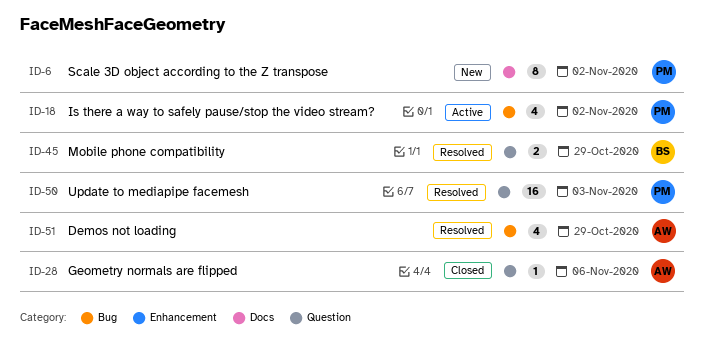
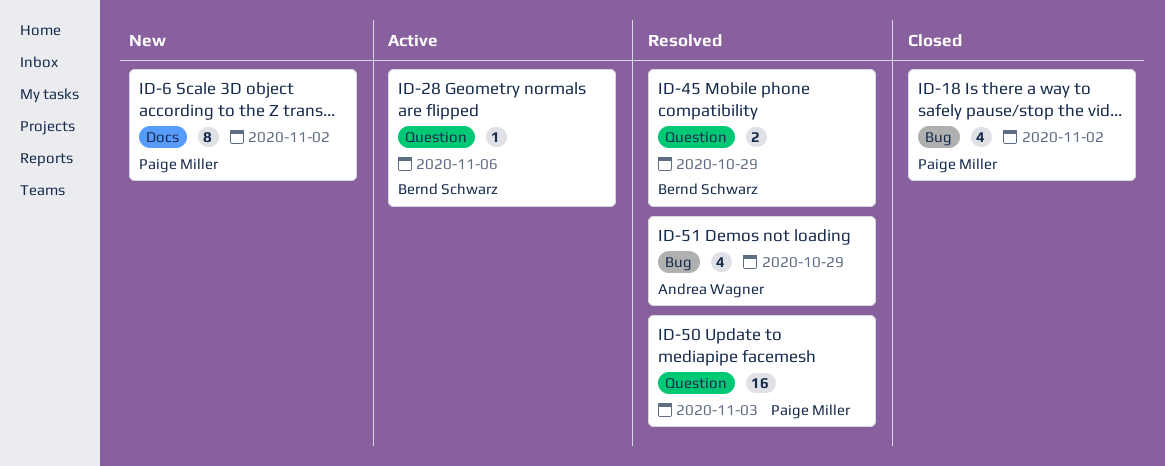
ID-18, status: Active -> Closed
ID-28, status: Closed -> Active
ID-28, owner: Andrea Wagner -> Bernd Schwarz

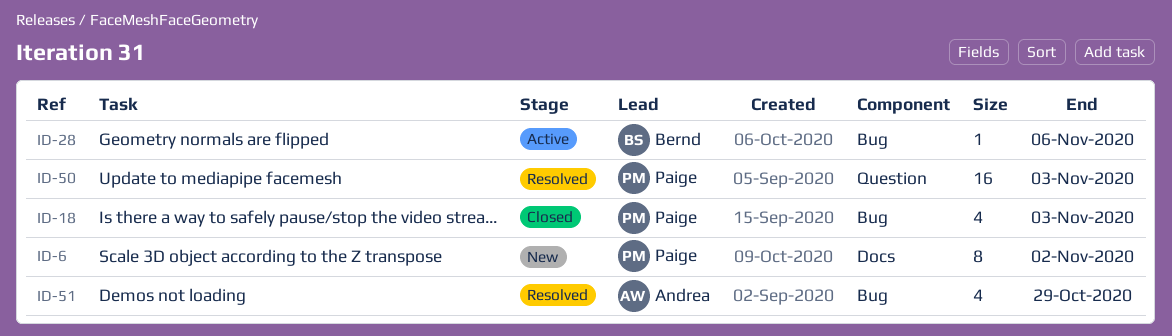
ID-18, due: Nov 2 -> Nov 3
ID-28, label: Question -> Bug
ID-45: present -> none

